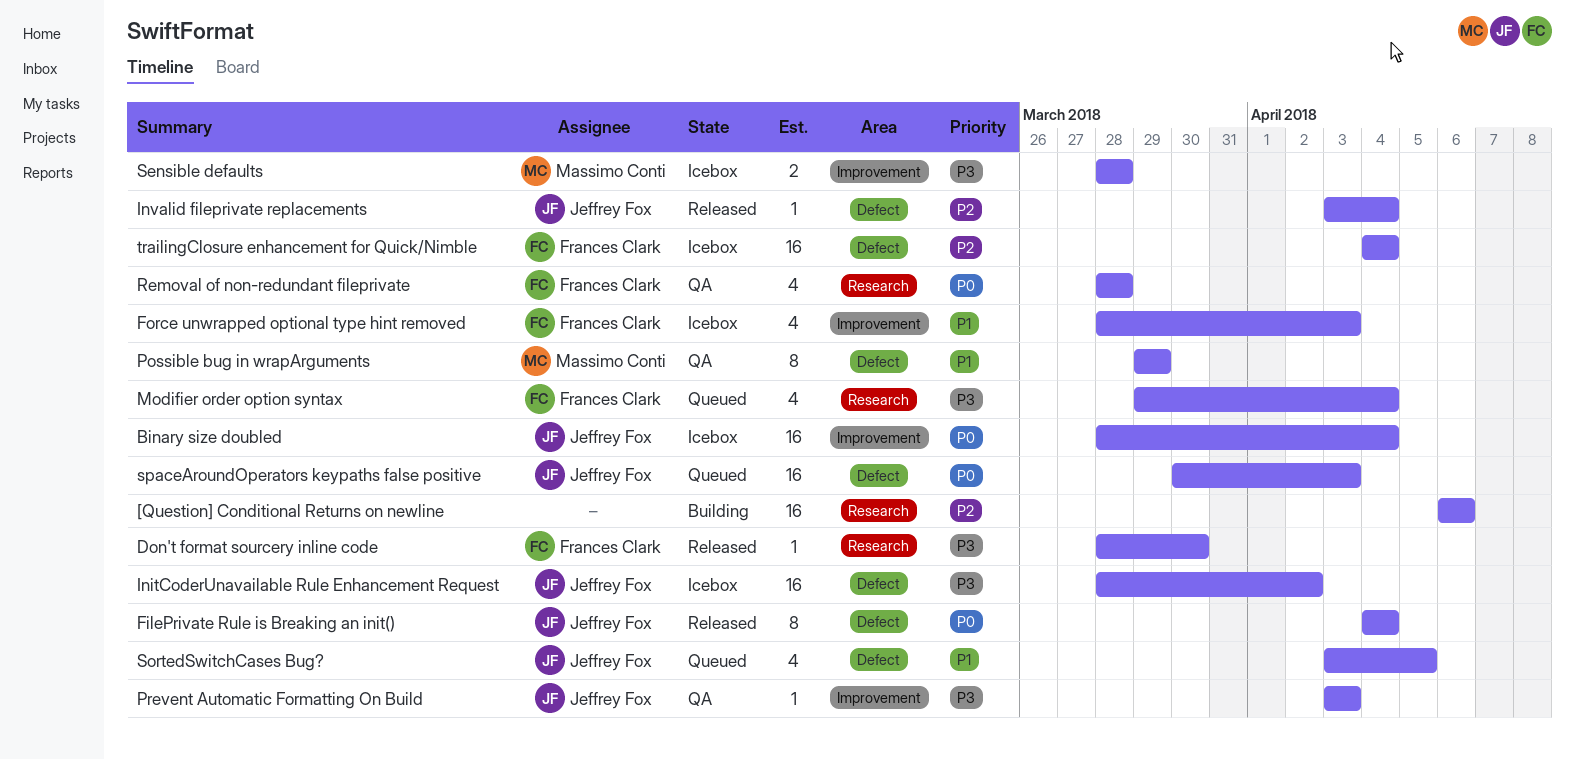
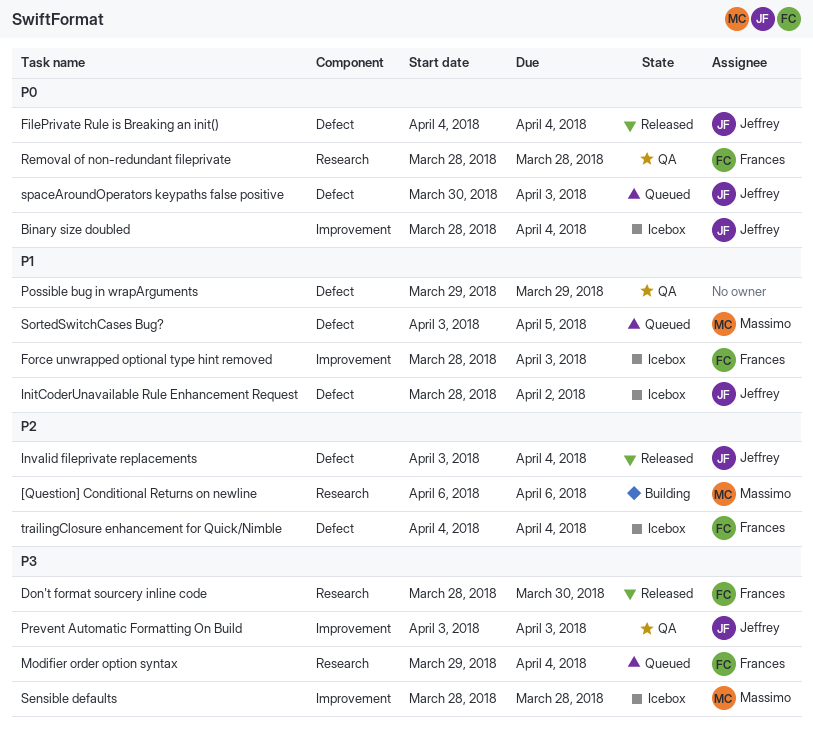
[Question] Conditional Returns on newline, owner: none -> Massimo Conti
InitCoderUnavailable Rule Enhancement Request, priority: P3 -> P1
Possible bug in wrapArguments, owner: Massimo Conti -> none
SortedSwitchCases Bug?, owner: Jeffrey Fox -> Massimo Conti

